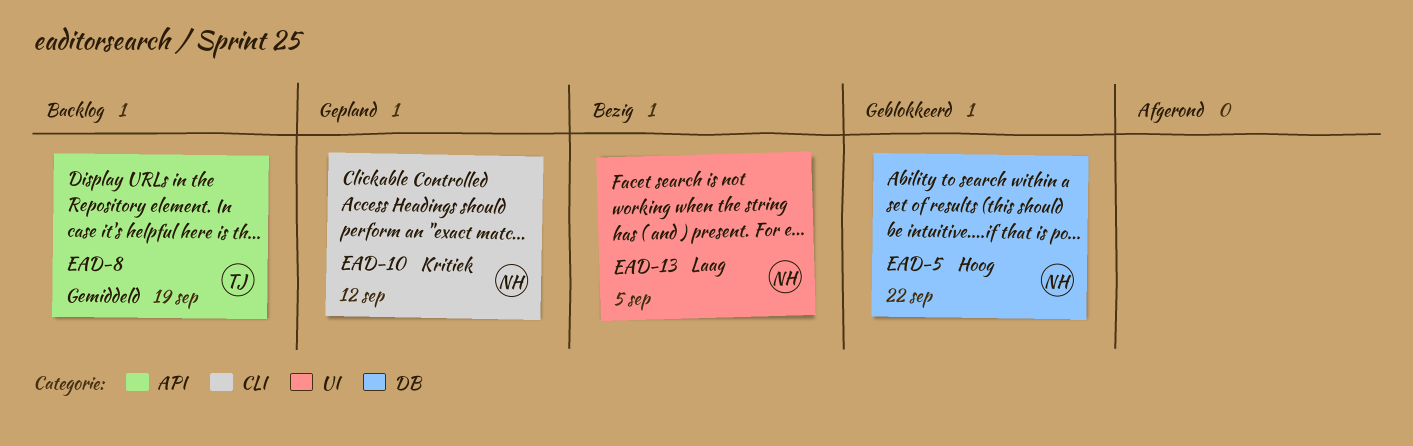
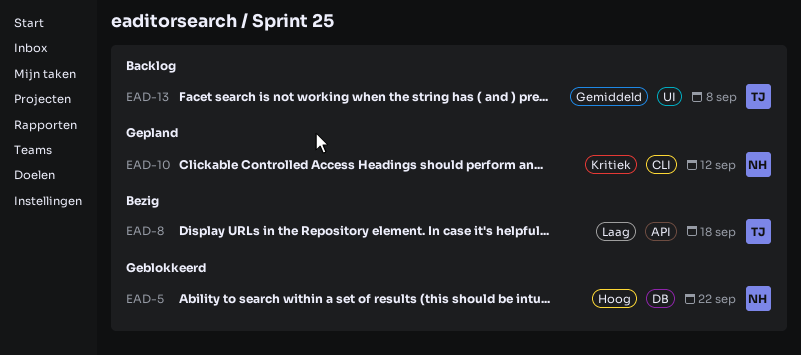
EAD-8, status: Backlog -> Bezig
EAD-8, priority: Gemiddeld -> Laag
EAD-8, due: Sep 19 -> Sep 18
EAD-13, status: Bezig -> Backlog
EAD-13, owner: NH -> TJ
EAD-13, priority: Laag -> Gemiddeld
EAD-13, due: Sep 5 -> Sep 8

